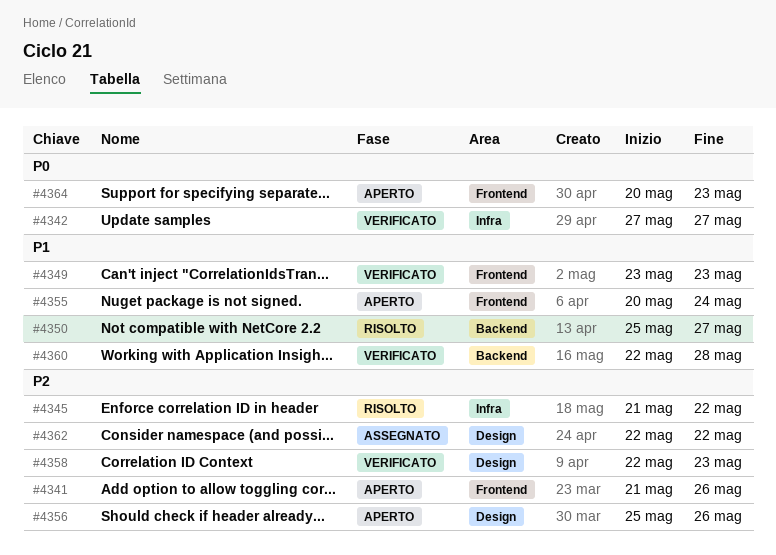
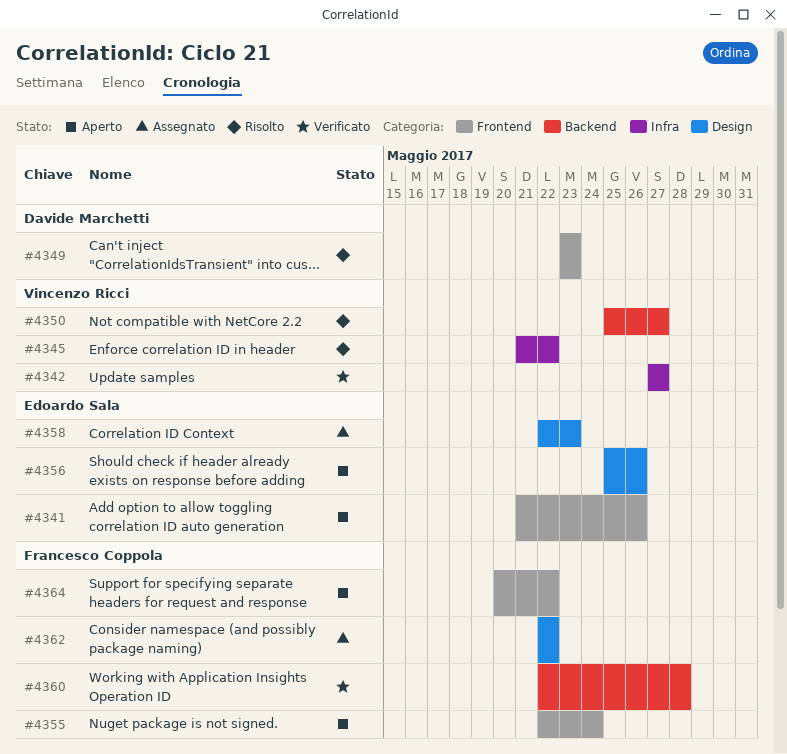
#4349, status: Verificato -> Risolto
#4355, start: May 20 -> May 22
#4358, status: Verificato -> Assegnato
#4364, due: May 23 -> May 22

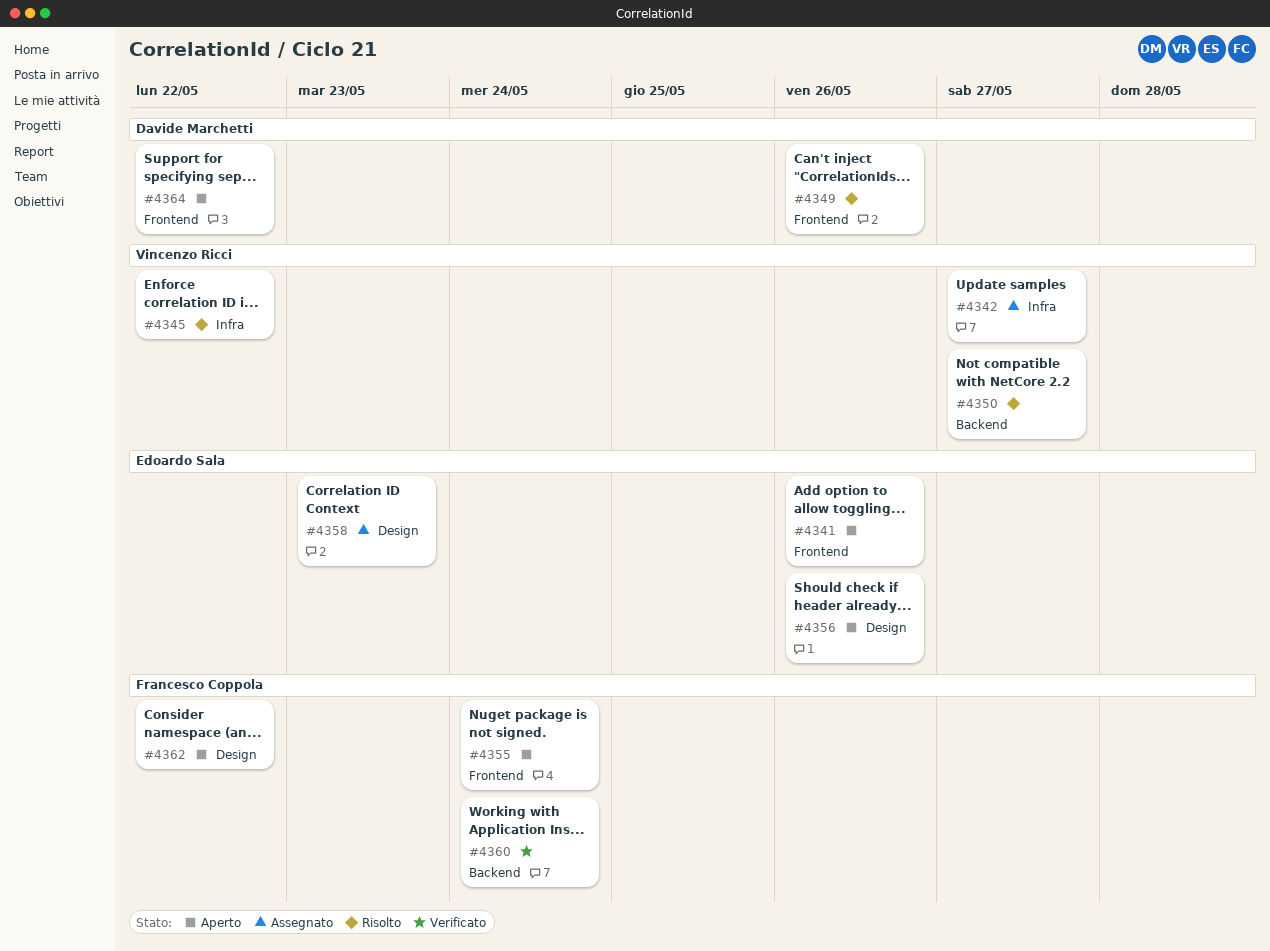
#4342, status: Verificato -> Assegnato
#4349, due: May 23 -> May 26
#4360, due: May 28 -> May 24
#4362, status: Assegnato -> Aperto
#4364, owner: Francesco Coppola -> Davide Marchetti

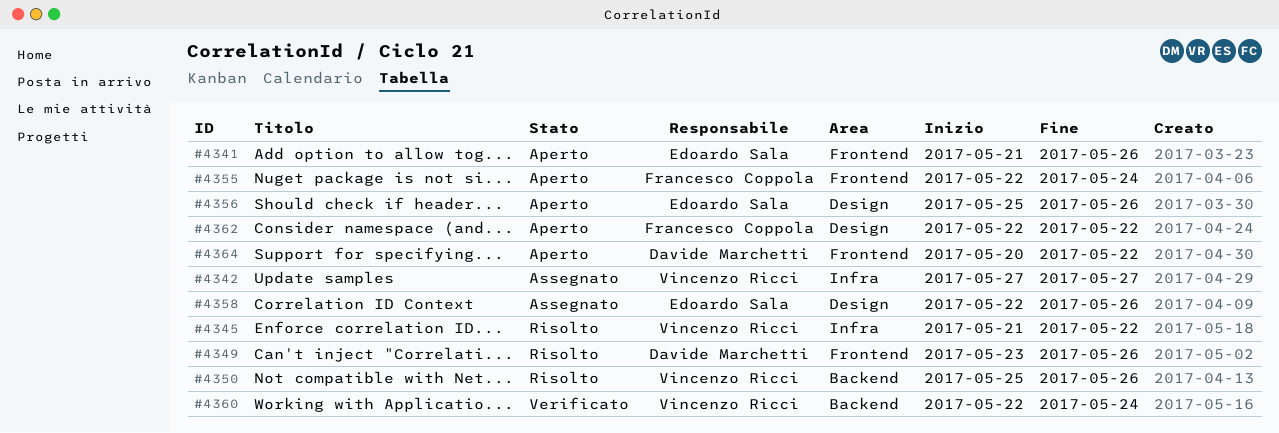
#4350, due: May 27 -> May 26
#4358, due: May 23 -> May 26
#4360, owner: Francesco Coppola -> Vincenzo Ricci

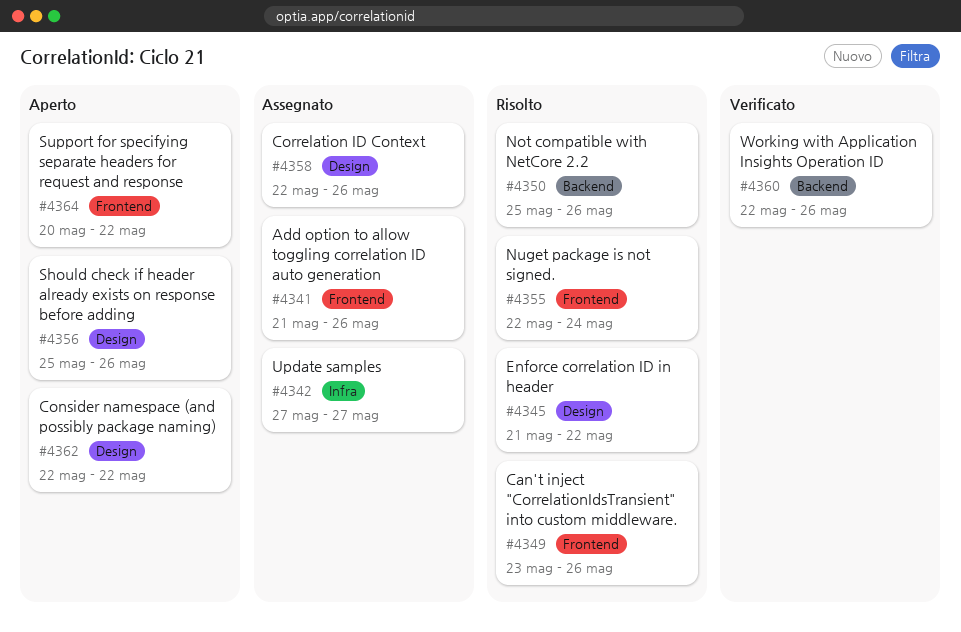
#4341, status: Aperto -> Assegnato
#4345, label: Infra -> Design
#4355, status: Aperto -> Risolto
#4360, due: May 24 -> May 26

